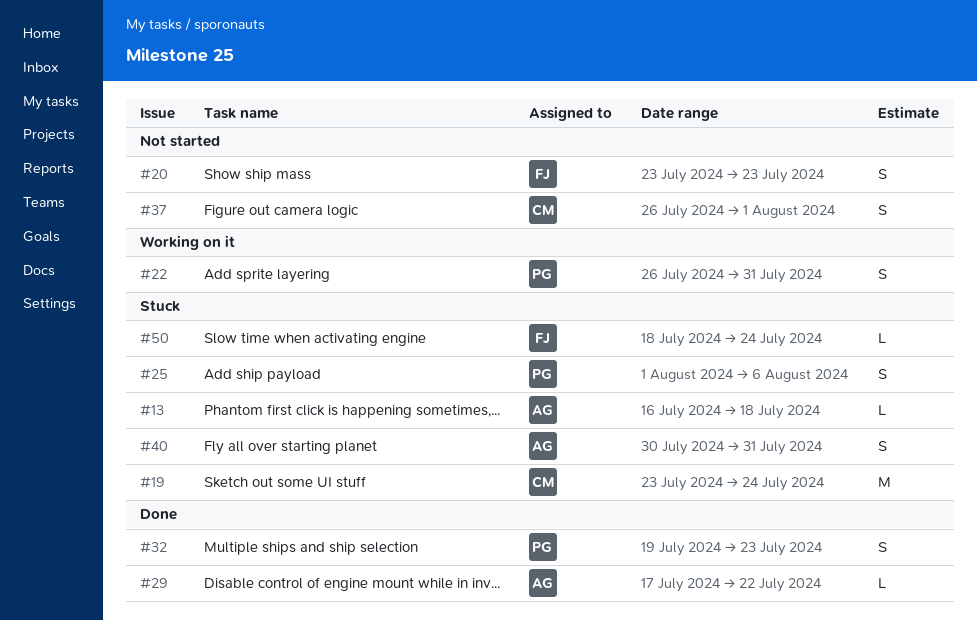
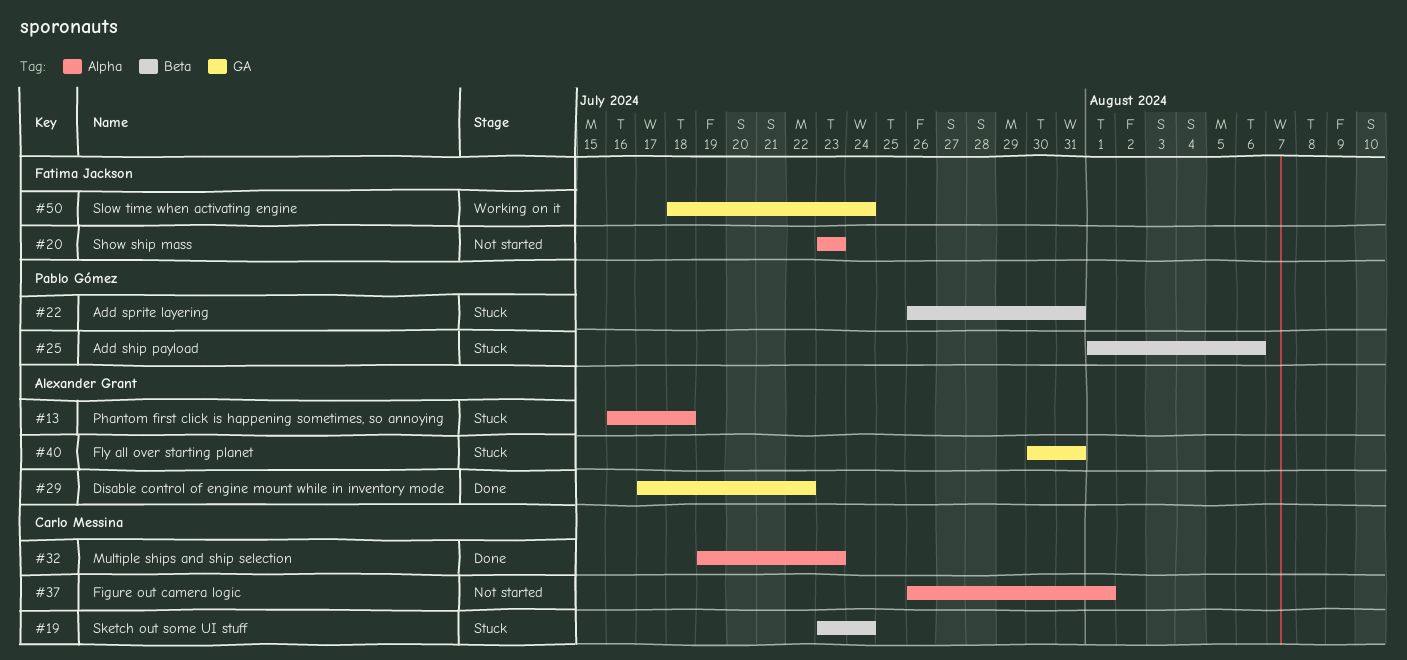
#22, status: Working on it -> Stuck
#32, owner: Pablo Gómez -> Carlo Messina
#50, status: Stuck -> Working on it

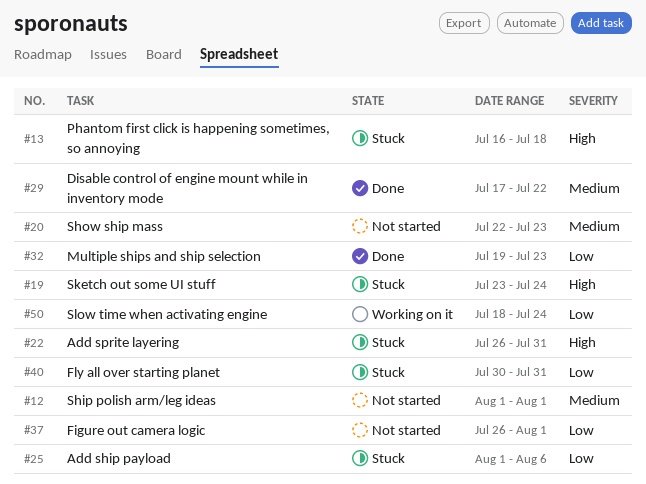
#12: none -> present
#20, start: Jul 23 -> Jul 22

